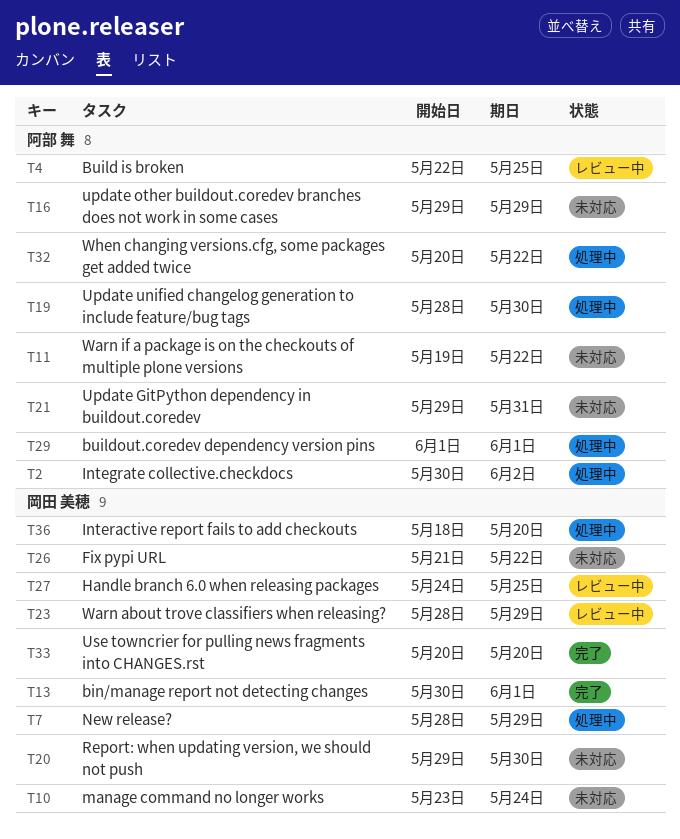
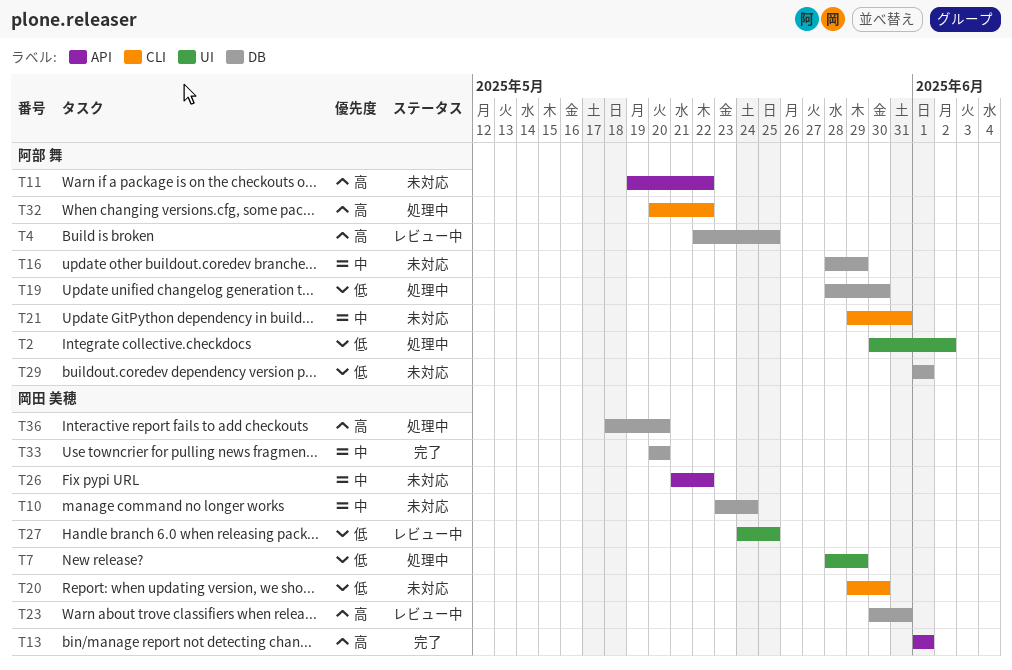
T13, start: May 30 -> Jun 1
T16, start: May 29 -> May 28
T23, start: May 28 -> May 30
T23, due: May 29 -> May 31
T29, status: 処理中 -> 未対応

